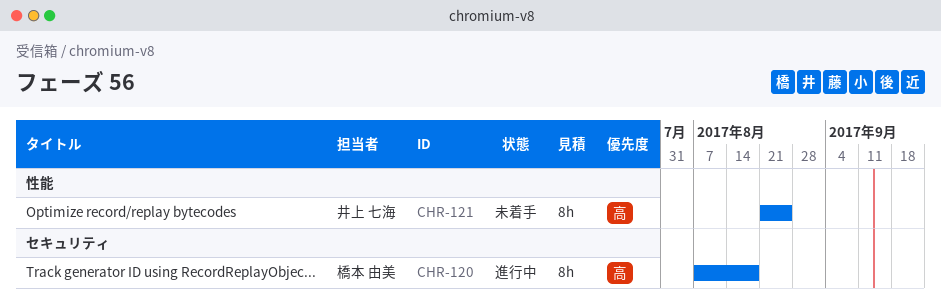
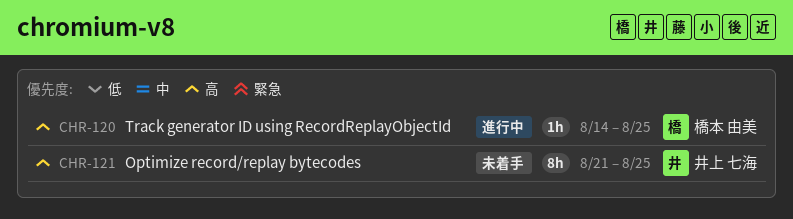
CHR-120, estimate: 8h -> 1h
CHR-120, start: Aug 7 -> Aug 14
CHR-120, due: Aug 18 -> Aug 25

